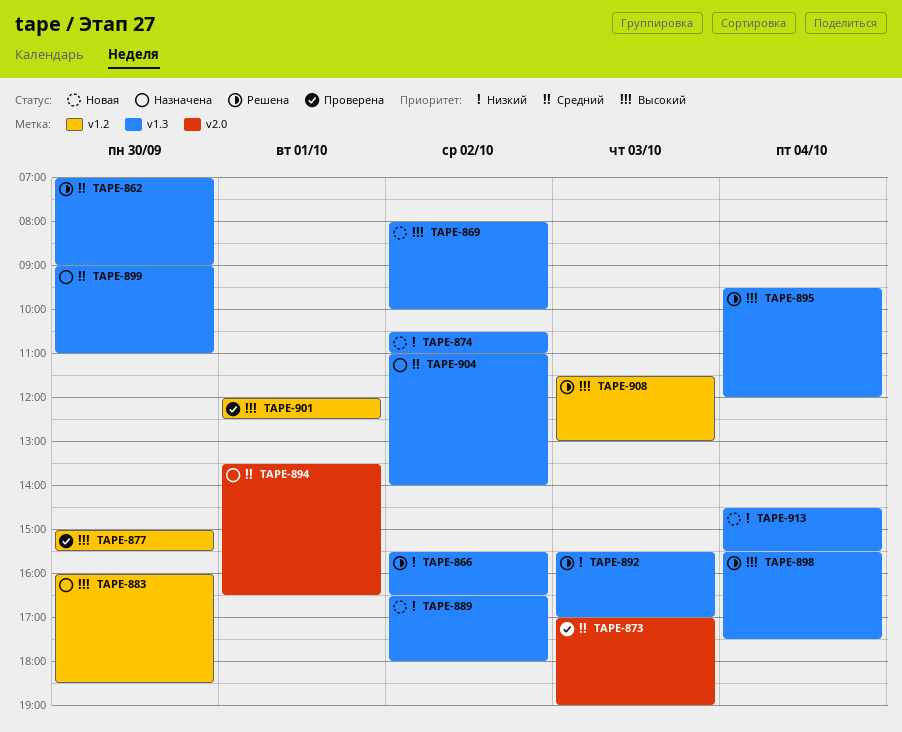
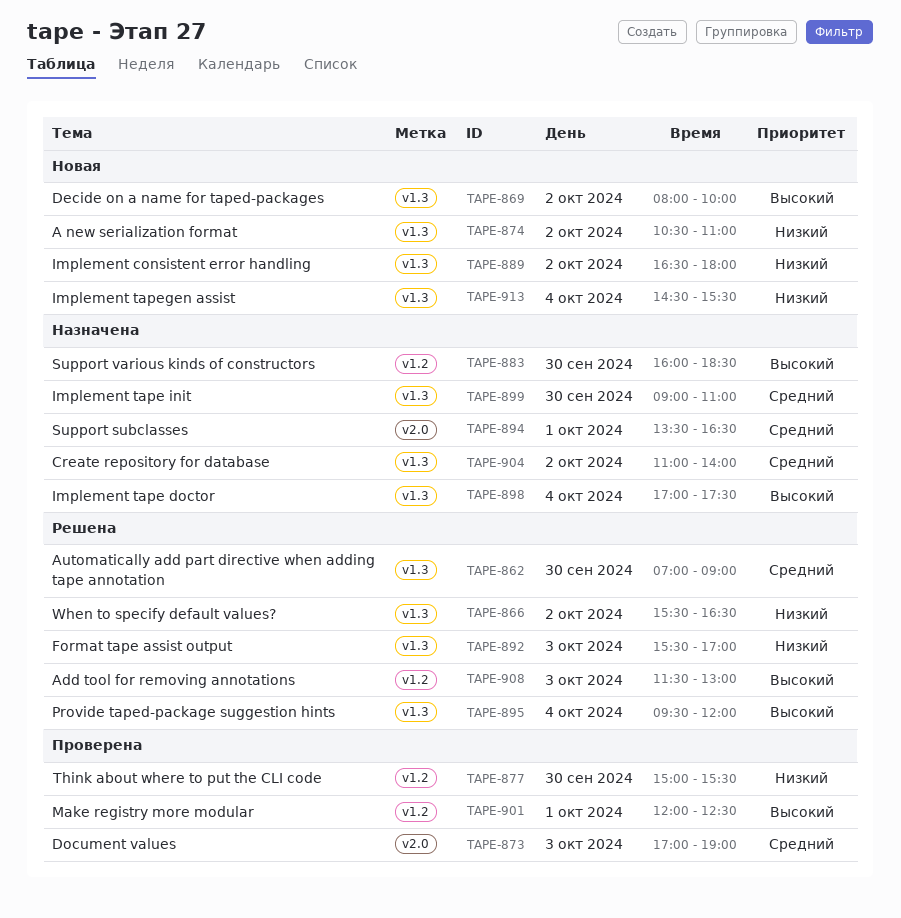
TAPE-877, priority: Высокий -> Низкий
TAPE-898, status: Решена -> Назначена
TAPE-898, begins: 15:30 -> 17:00

